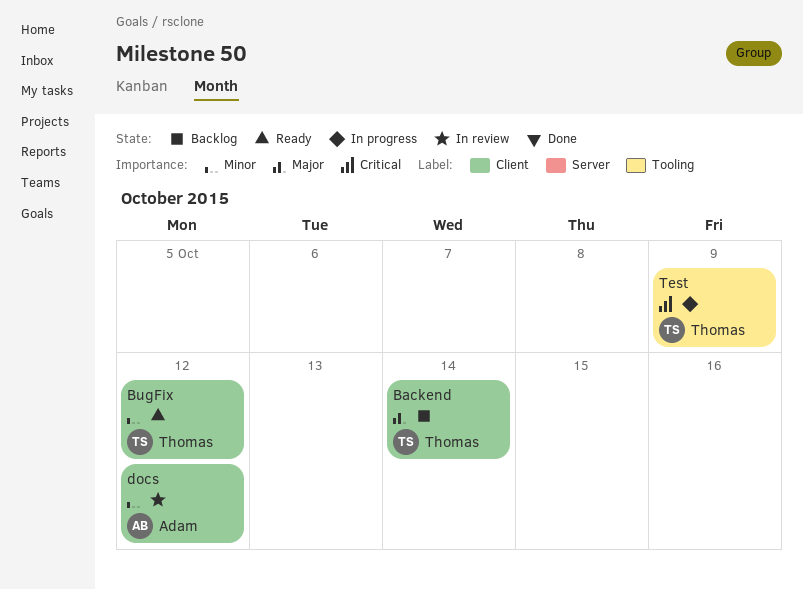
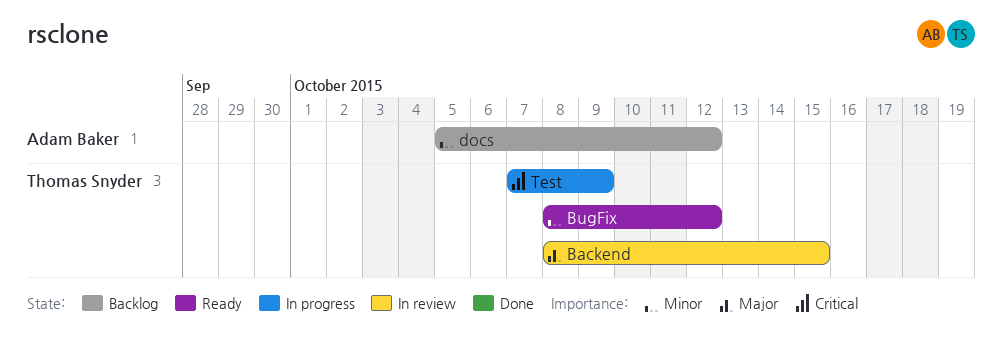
Backend, status: Backlog -> In review
Backend, due: Oct 14 -> Oct 15
docs, status: In review -> Backlog

